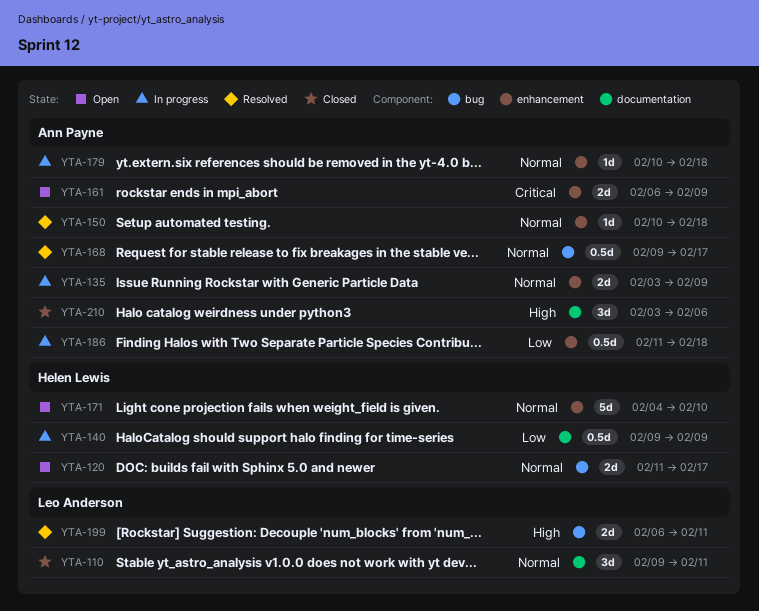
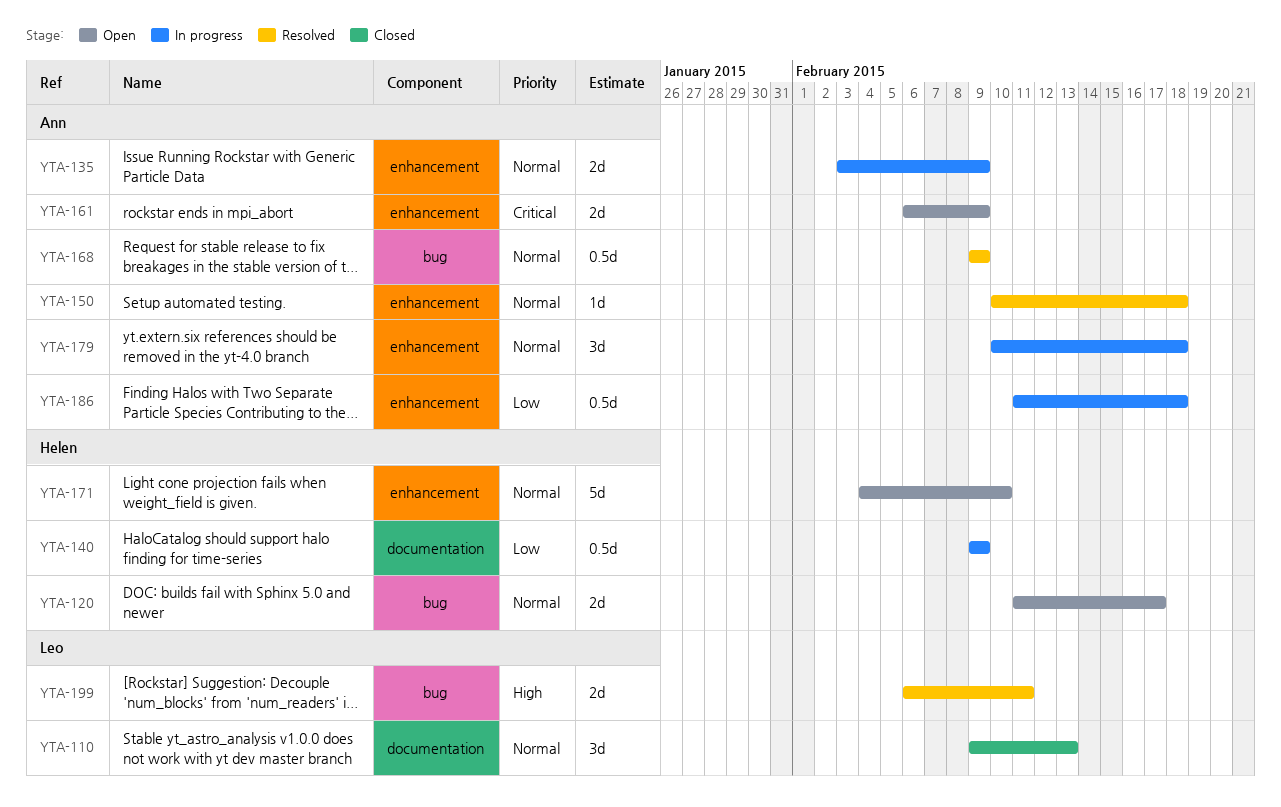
YTA-110, due: Feb 11 -> Feb 13
YTA-168, due: Feb 17 -> Feb 9
YTA-179, estimate: 1d -> 3d
YTA-210: present -> none

